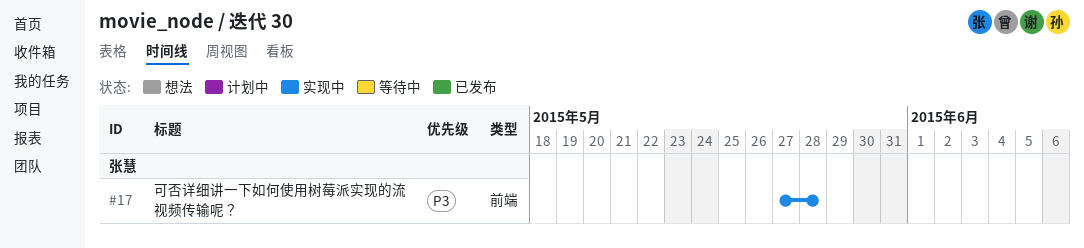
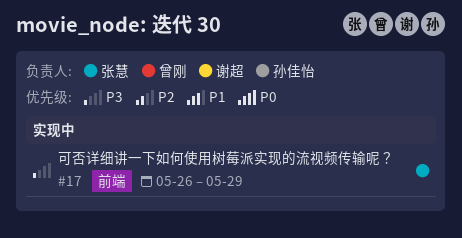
#17, start: May 27 -> May 26
#17, due: May 28 -> May 29

